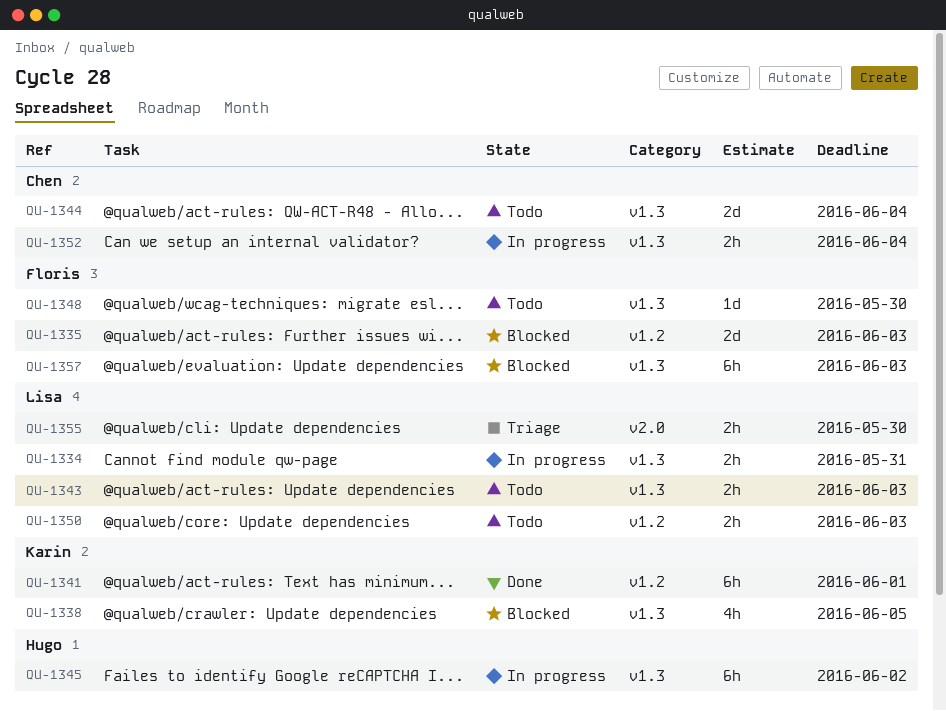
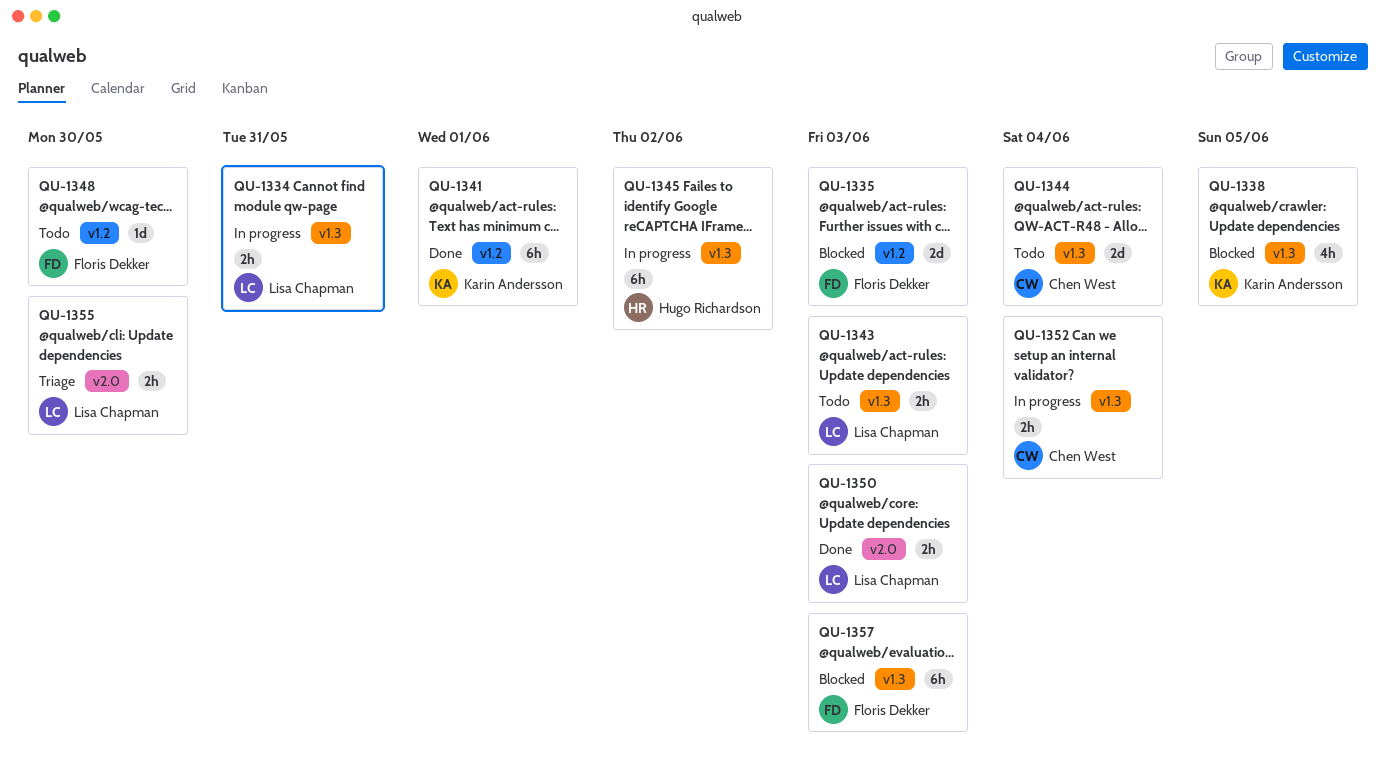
QU-1348, label: v1.3 -> v1.2
QU-1350, status: Todo -> Done
QU-1350, label: v1.2 -> v2.0

